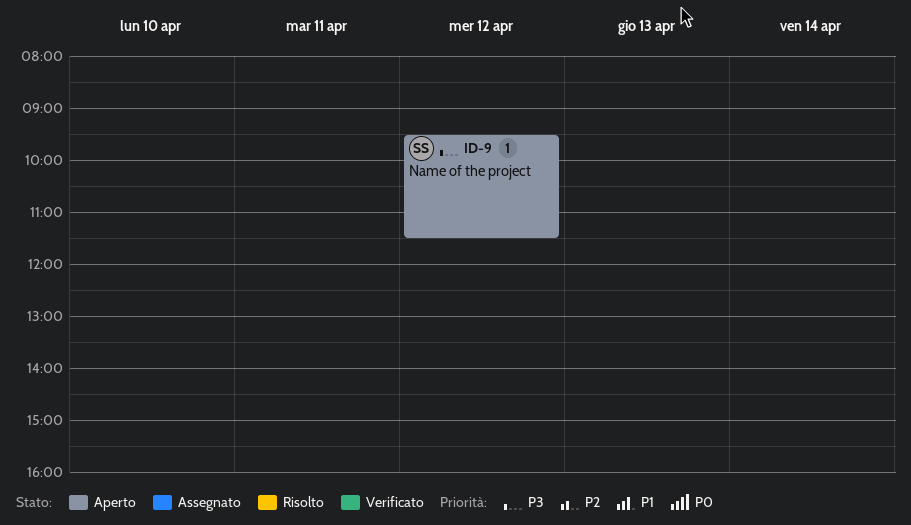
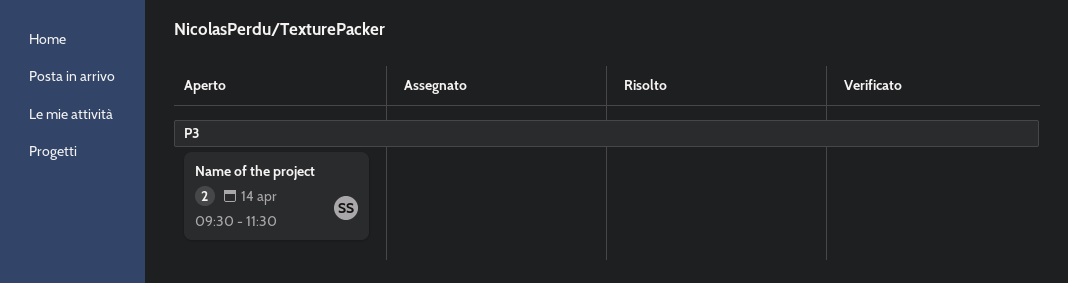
Name of the project, estimate: 1 -> 2
Name of the project, day: Apr 12 -> Apr 14

